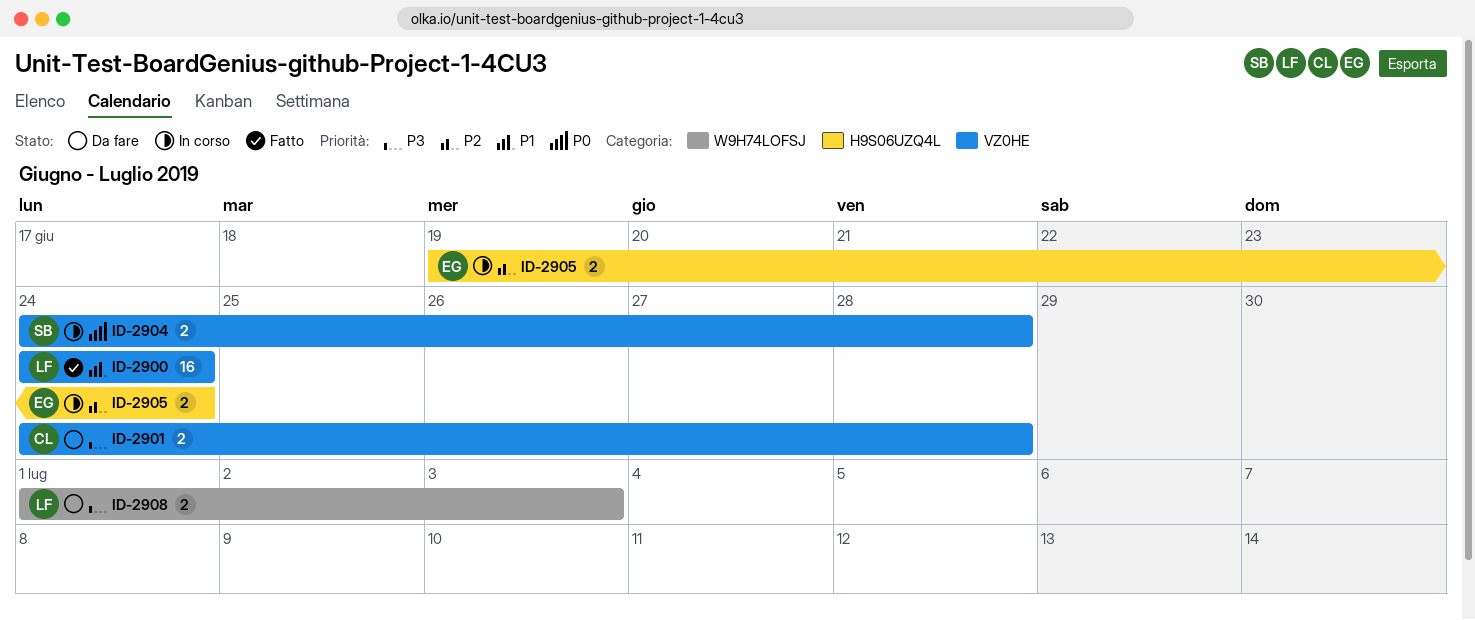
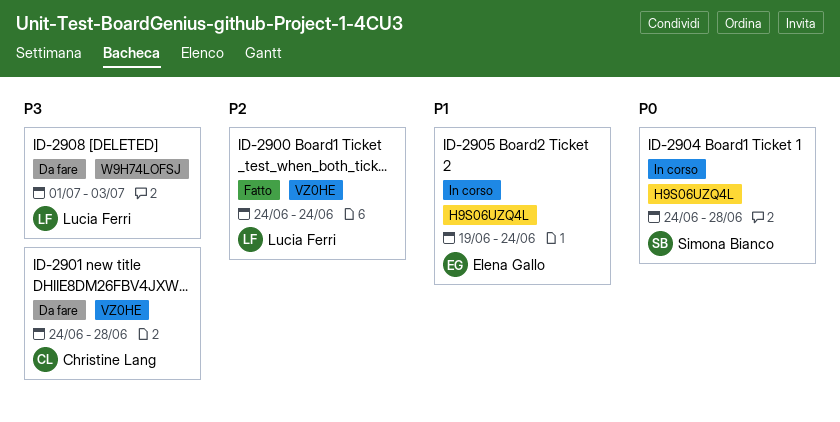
ID-2900, priority: P1 -> P2
ID-2904, label: VZ0HE -> H9S06UZQ4L
ID-2905, priority: P2 -> P1

